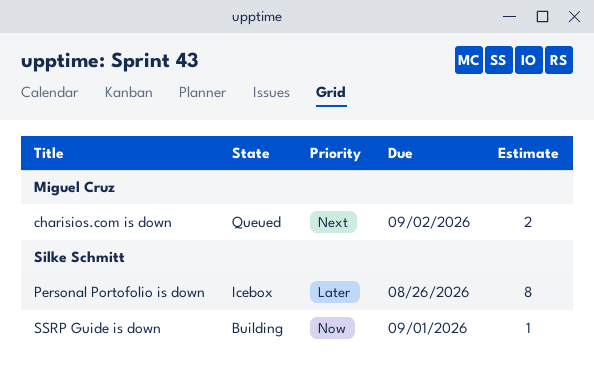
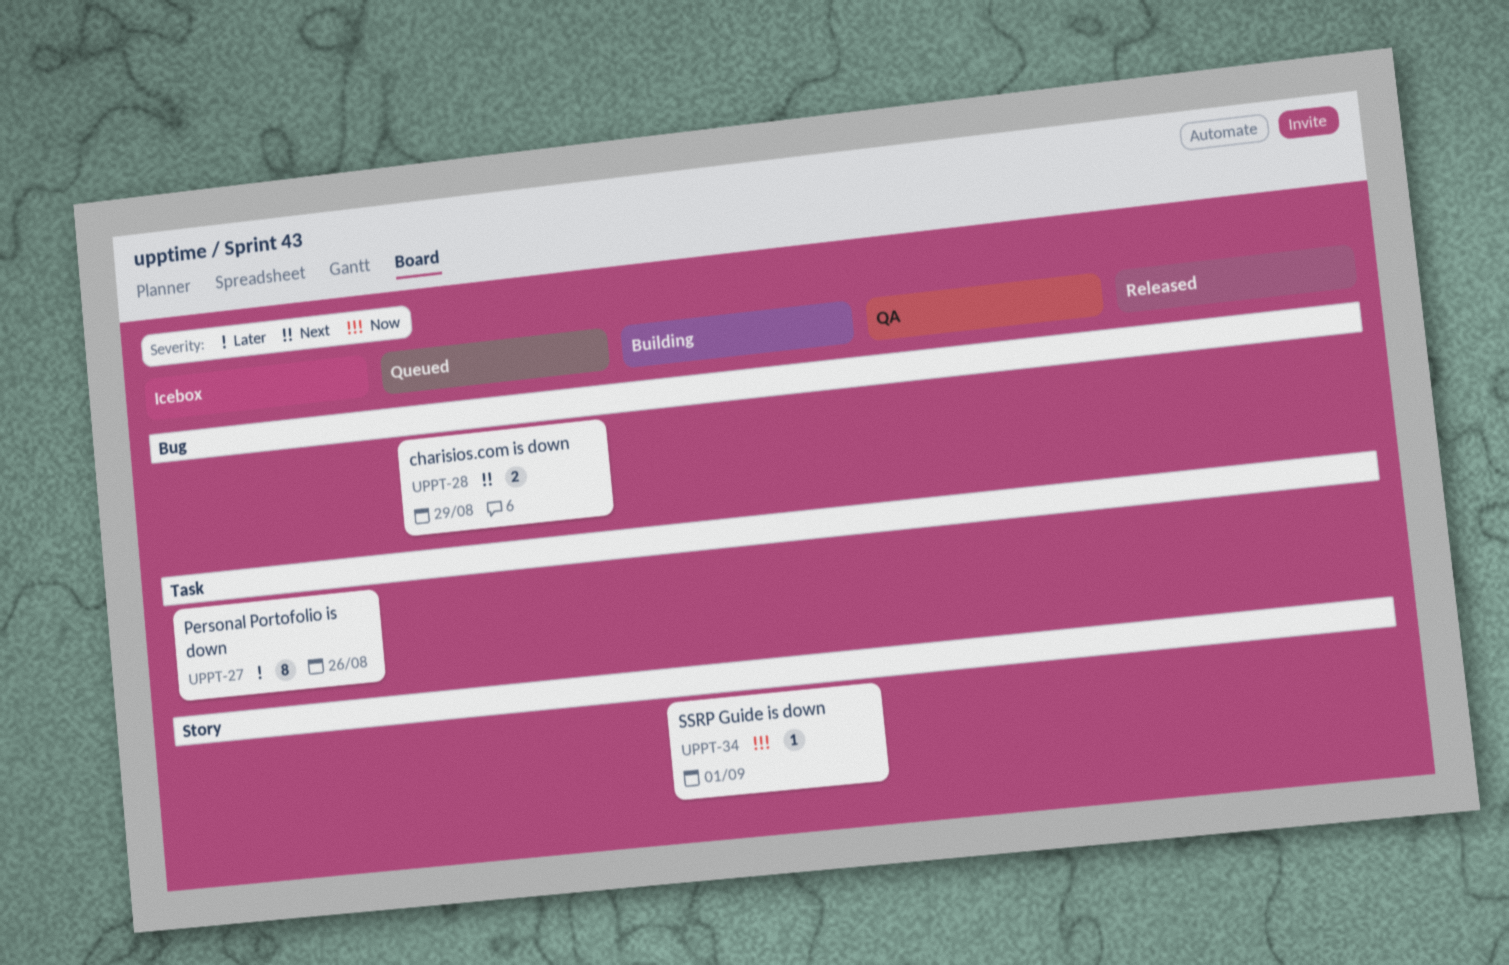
charisios.com is down, due: Sep 2 -> Aug 29

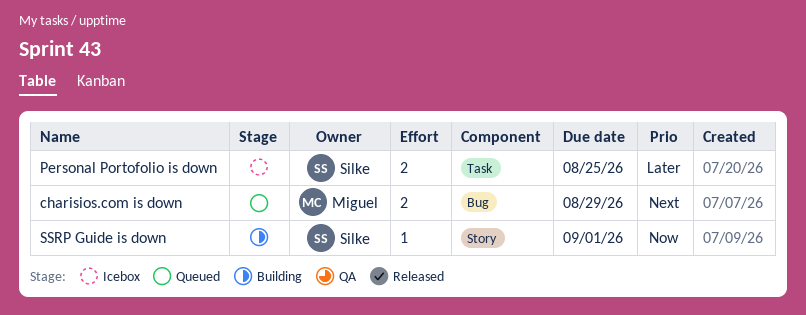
Personal Portofolio is down, estimate: 8 -> 2
Personal Portofolio is down, due: Aug 26 -> Aug 25

